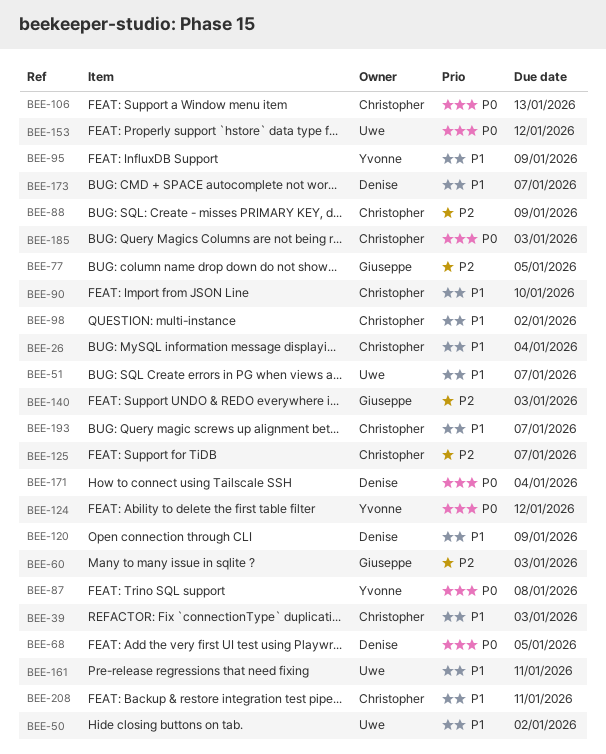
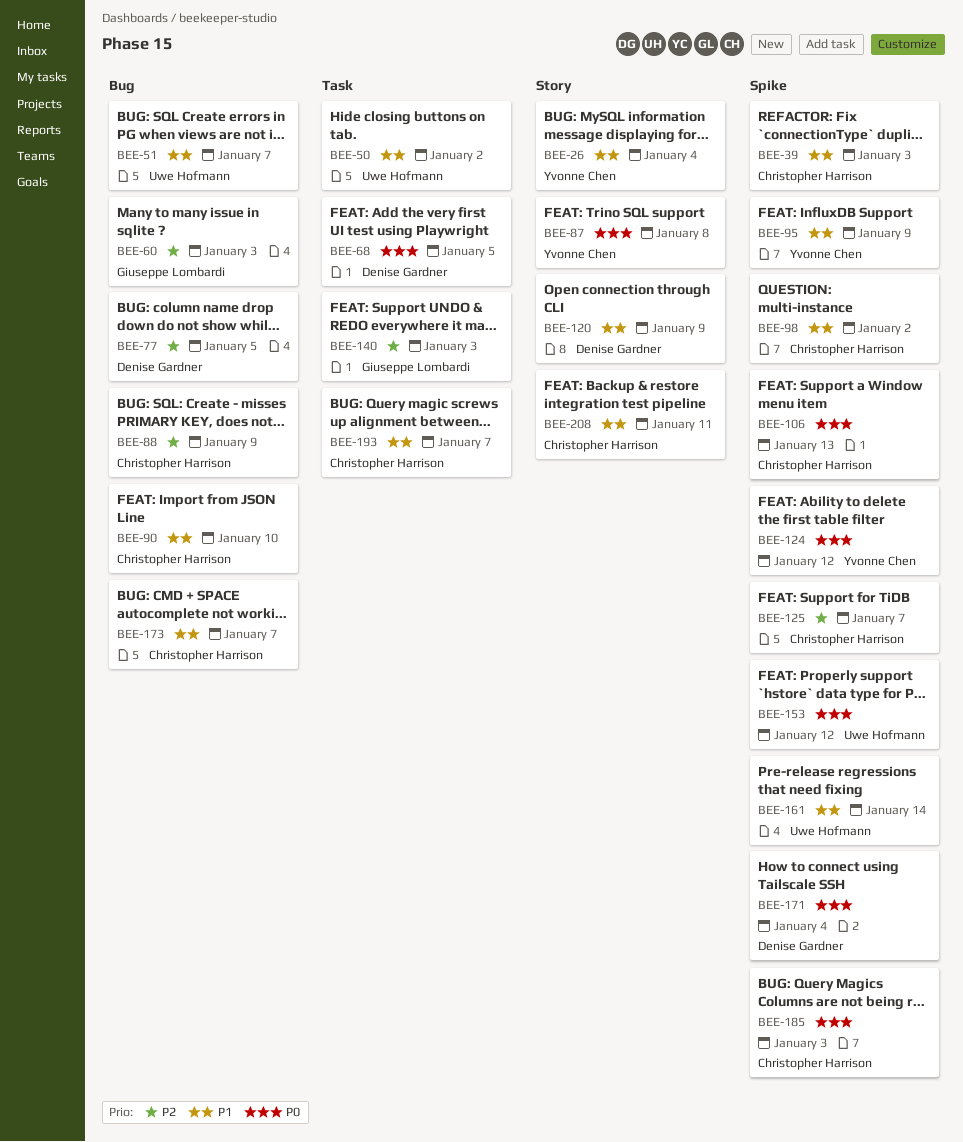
BEE-26, owner: Christopher Harrison -> Yvonne Chen
BEE-77, owner: Giuseppe Lombardi -> Denise Gardner
BEE-161, due: Jan 11 -> Jan 14
BEE-173, owner: Denise Gardner -> Christopher Harrison

